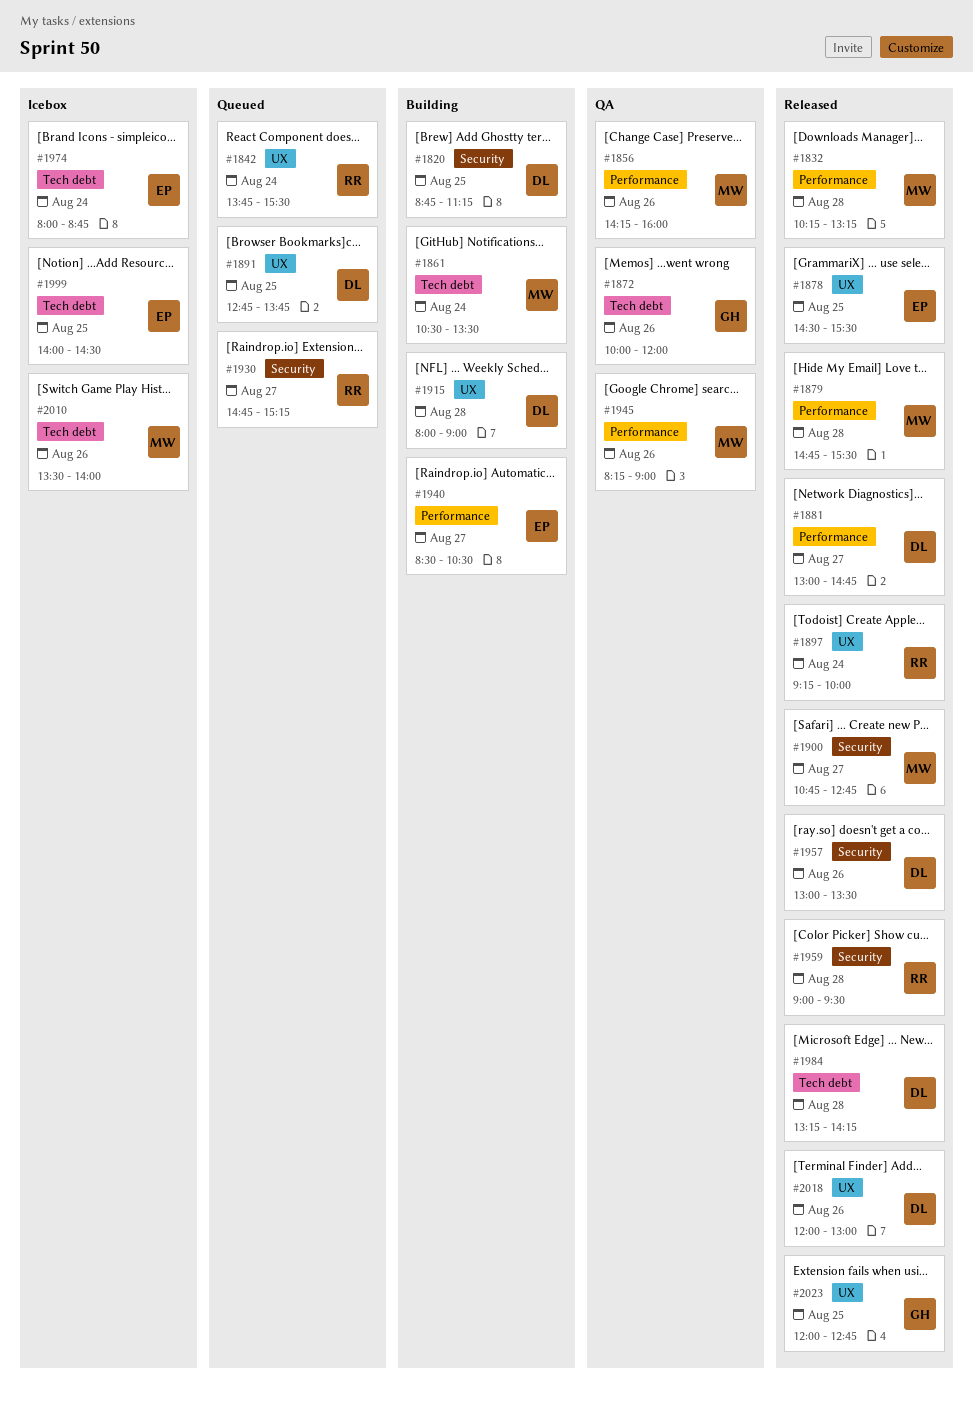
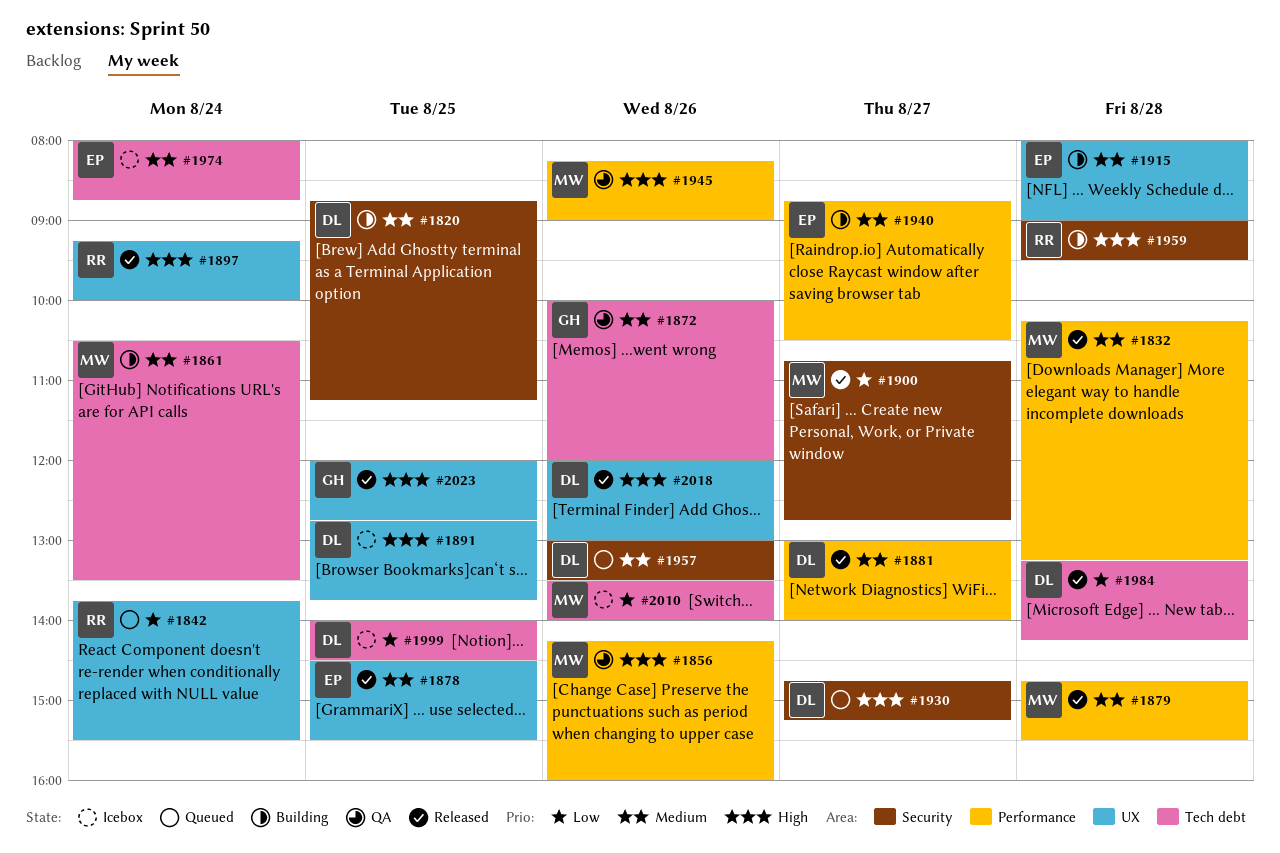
#1881, ends: 14:45 -> 14:00
#1891, status: Queued -> Icebox
#1915, owner: DL -> EP
#1930, owner: RR -> DL
#1940, begins: 08:30 -> 08:45
#1957, status: Released -> Queued
#1959, status: Released -> Building
#1999, owner: EP -> DL

